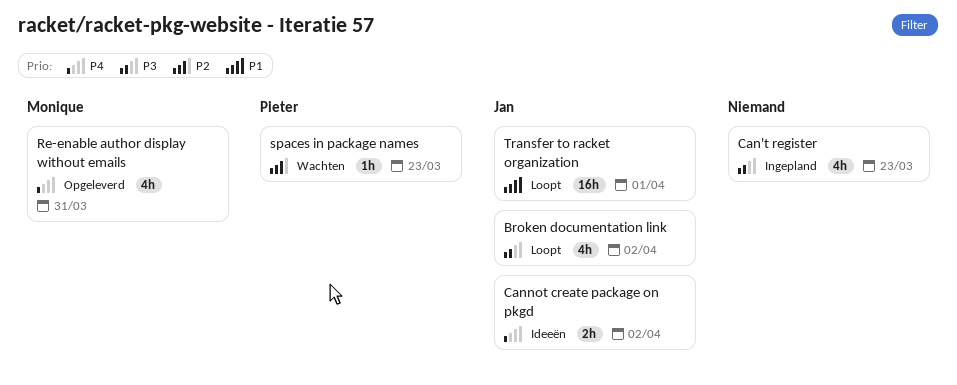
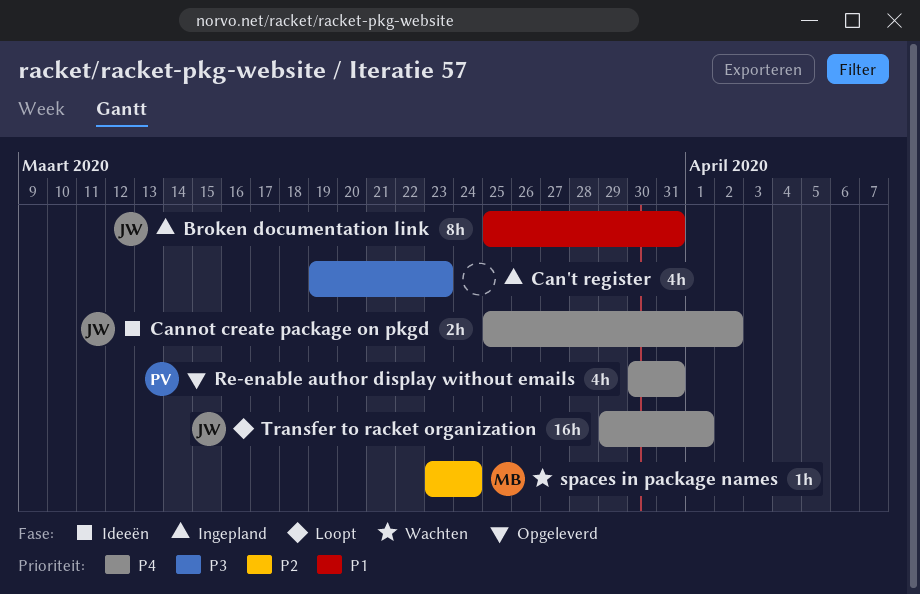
Broken documentation link, status: Loopt -> Ingepland
Broken documentation link, priority: P3 -> P1
Broken documentation link, estimate: 4h -> 8h
Broken documentation link, due: Apr 2 -> Mar 31
Re-enable author display without emails, owner: Monique -> Pieter
spaces in package names, owner: Pieter -> Monique
spaces in package names, due: Mar 23 -> Mar 24
Transfer to racket organization, priority: P1 -> P4

